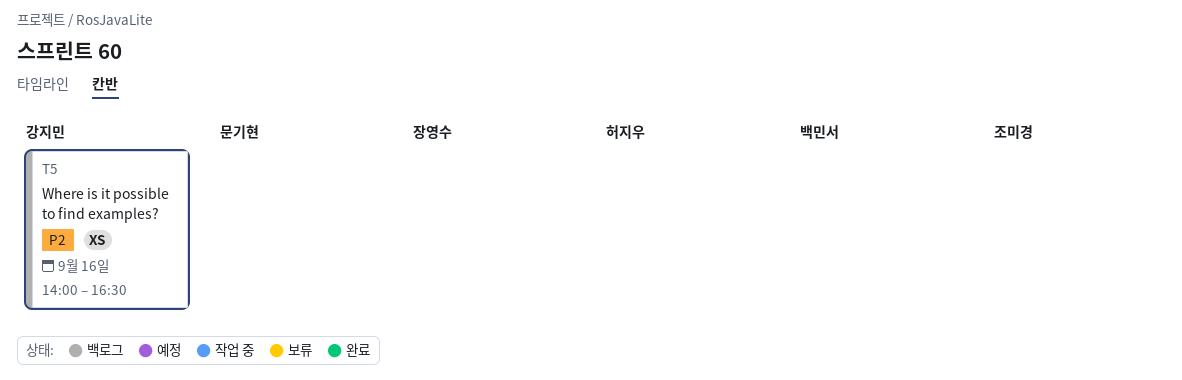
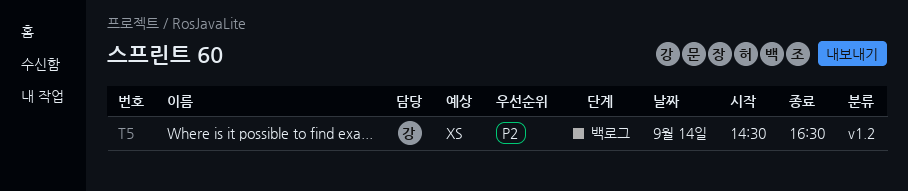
T5, day: Sep 16 -> Sep 14
T5, begins: 14:00 -> 14:30

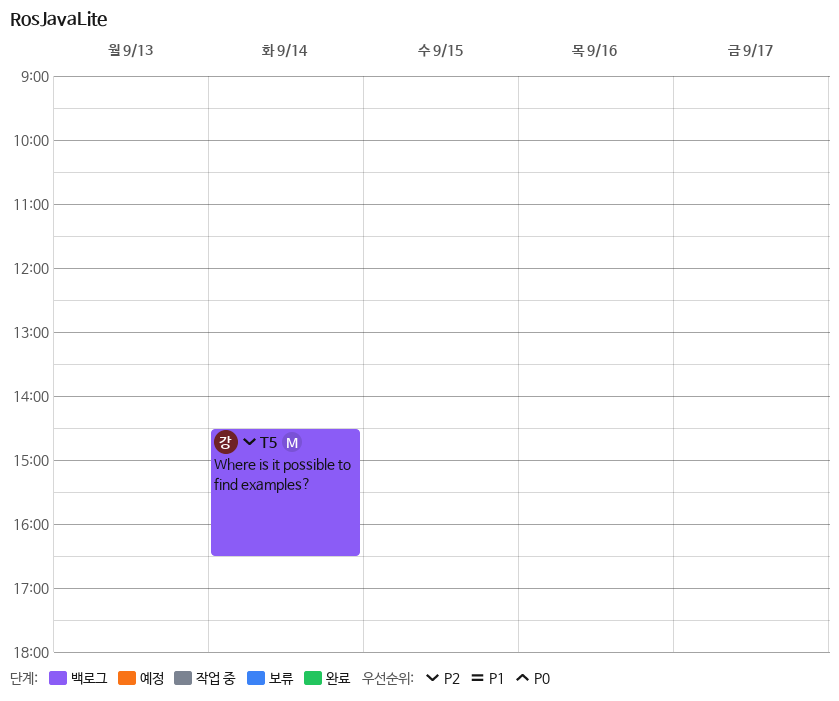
T5, estimate: XS -> M

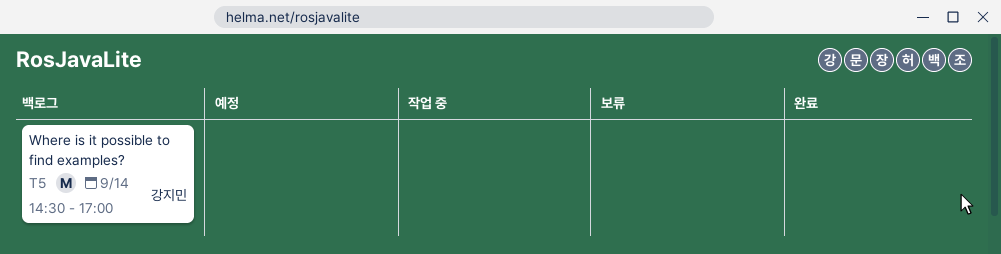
T5, ends: 16:30 -> 17:00

